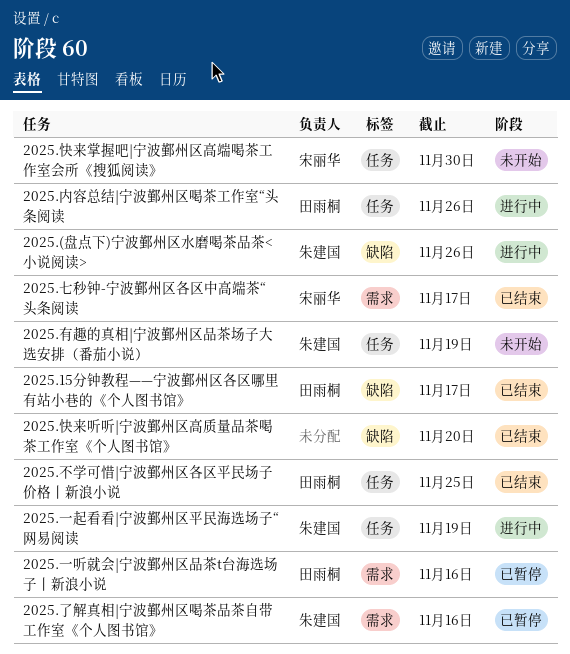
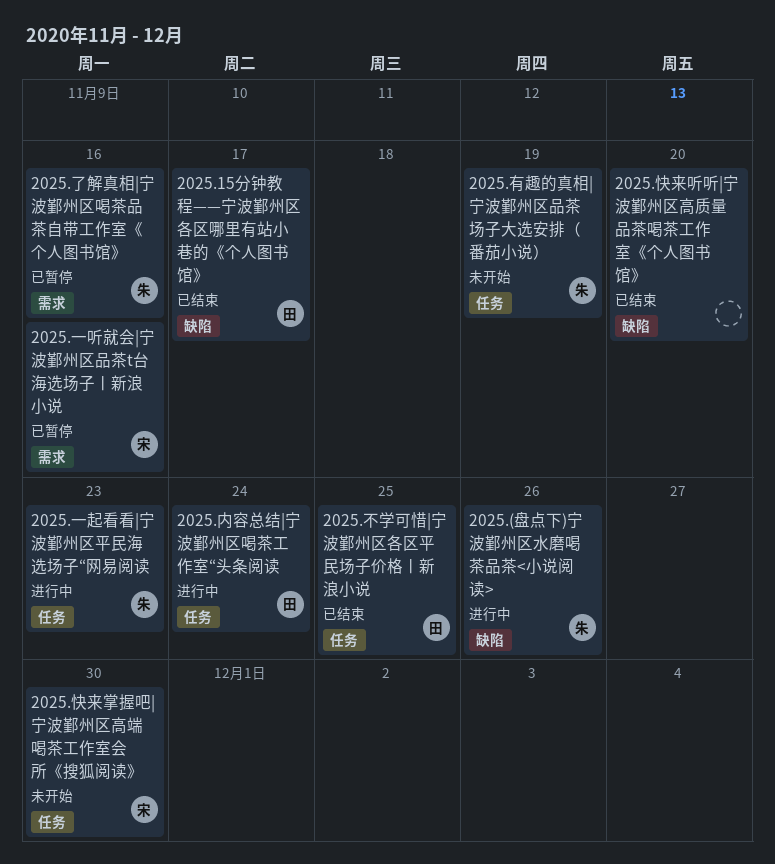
2025.一听就会|宁波鄞州区品茶t台海选场子丨新浪小说, owner: 田雨桐 -> 宋丽华
2025.一起看看|宁波鄞州区平民海选场子“网易阅读, due: Nov 19 -> Nov 23
2025.七秒钟-宁波鄞州区各区中高端茶“头条阅读: present -> none
2025.内容总结|宁波鄞州区喝茶工作室“头条阅读, due: Nov 26 -> Nov 24

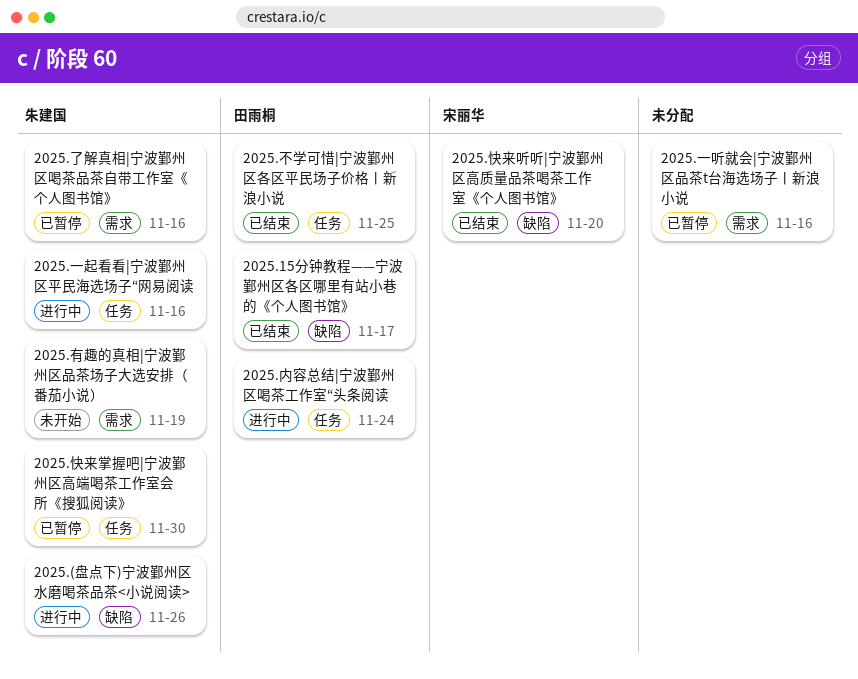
2025.一听就会|宁波鄞州区品茶t台海选场子丨新浪小说, owner: 宋丽华 -> none
2025.一起看看|宁波鄞州区平民海选场子“网易阅读, due: Nov 23 -> Nov 16
2025.快来听听|宁波鄞州区高质量品茶喝茶工作室《个人图书馆》, owner: none -> 宋丽华
2025.快来掌握吧|宁波鄞州区高端喝茶工作室会所《搜狐阅读》, status: 未开始 -> 已暂停
2025.快来掌握吧|宁波鄞州区高端喝茶工作室会所《搜狐阅读》, owner: 宋丽华 -> 朱建国
2025.有趣的真相|宁波鄞州区品茶场子大选安排（番茄小说）, label: 任务 -> 需求

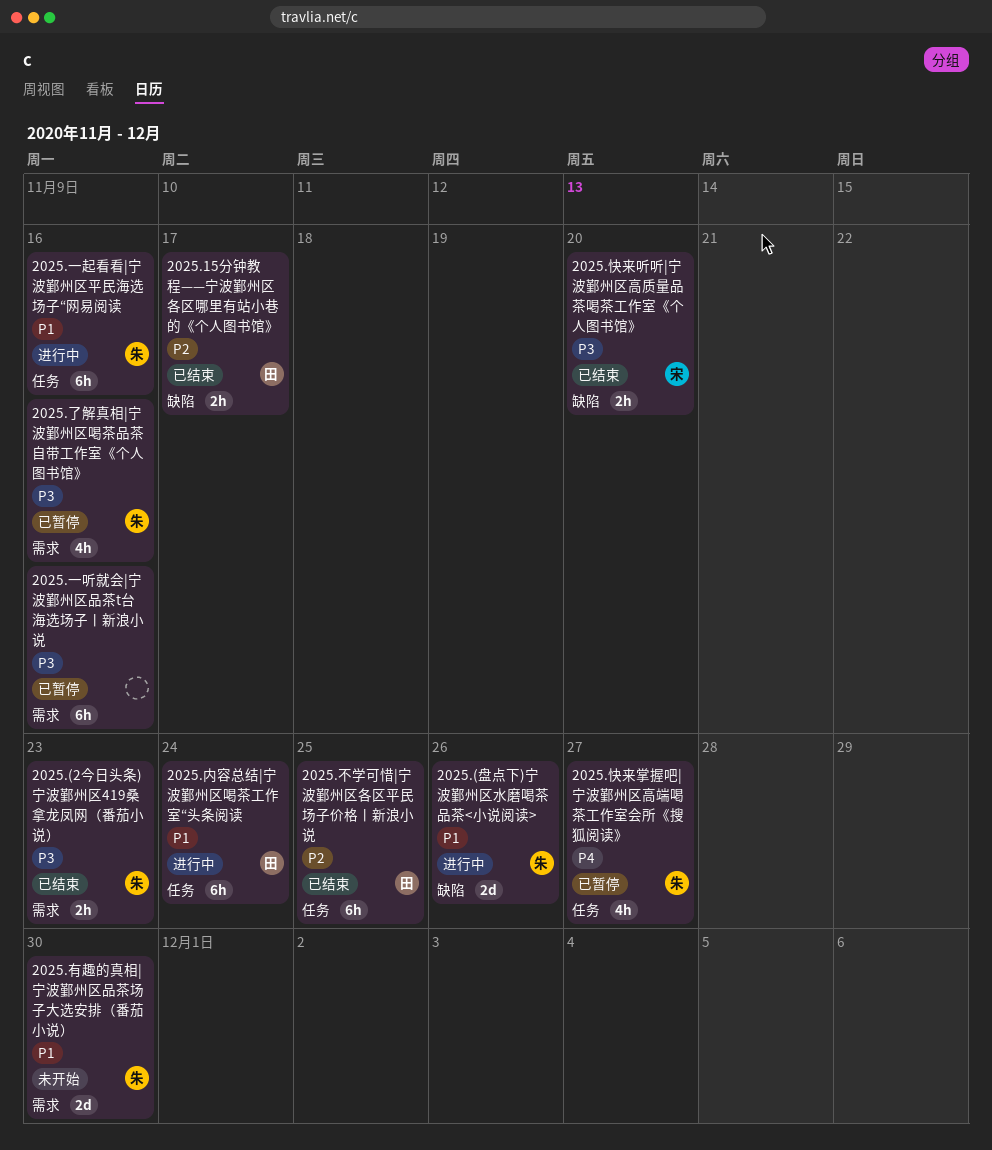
2025.(2今日头条)宁波鄞州区419桑拿龙凤网（番茄小说）: none -> present
2025.快来掌握吧|宁波鄞州区高端喝茶工作室会所《搜狐阅读》, due: Nov 30 -> Nov 27
2025.有趣的真相|宁波鄞州区品茶场子大选安排（番茄小说）, due: Nov 19 -> Nov 30

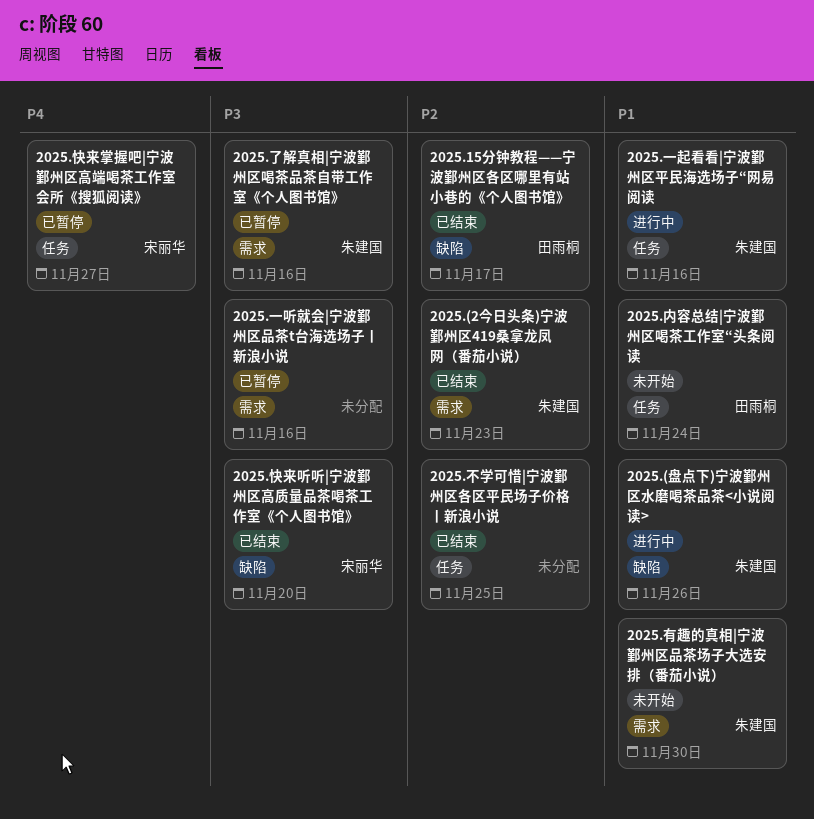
2025.(2今日头条)宁波鄞州区419桑拿龙凤网（番茄小说）, priority: P3 -> P2
2025.不学可惜|宁波鄞州区各区平民场子价格丨新浪小说, owner: 田雨桐 -> none
2025.内容总结|宁波鄞州区喝茶工作室“头条阅读, status: 进行中 -> 未开始
2025.快来掌握吧|宁波鄞州区高端喝茶工作室会所《搜狐阅读》, owner: 朱建国 -> 宋丽华

